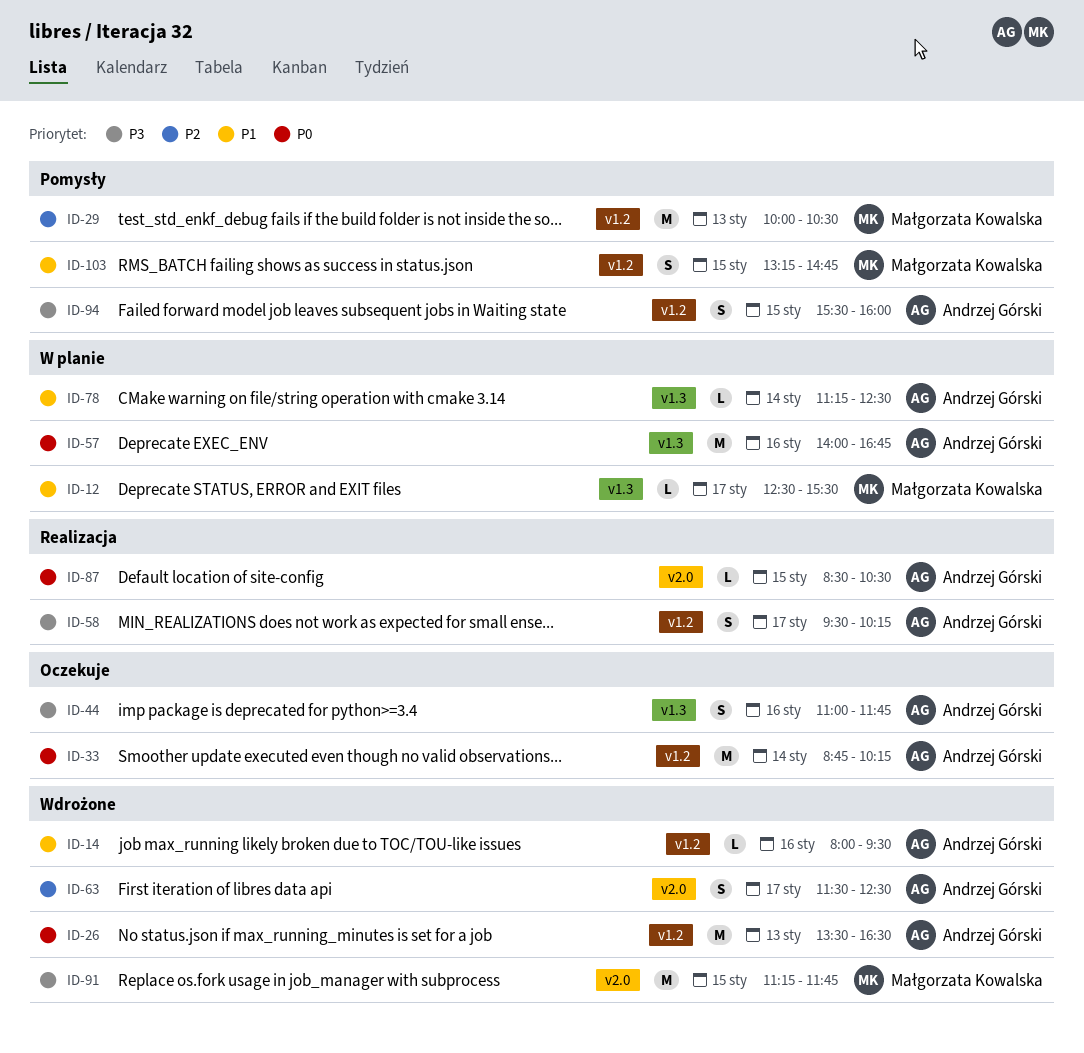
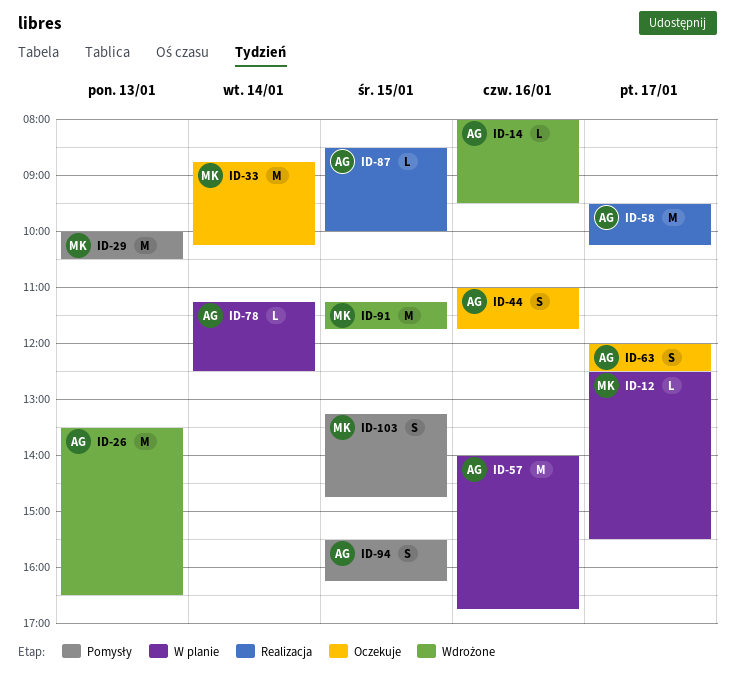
ID-33, owner: Andrzej Górski -> Małgorzata Kowalska
ID-58, estimate: S -> M
ID-63, status: Wdrożone -> Oczekuje
ID-63, begins: 11:30 -> 12:00
ID-87, ends: 10:30 -> 10:00
ID-94, ends: 16:00 -> 16:15

